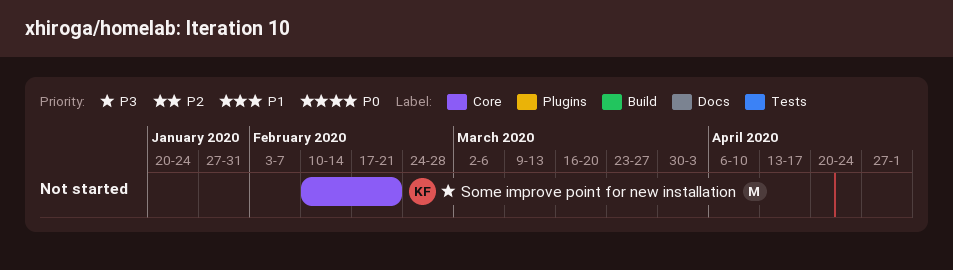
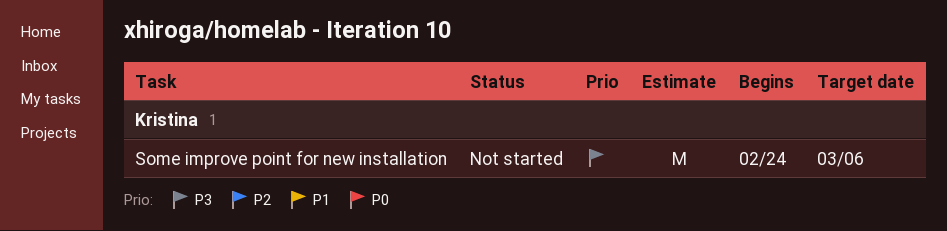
Some improve point for new installation, start: Feb 10 -> Feb 24
Some improve point for new installation, due: Feb 21 -> Mar 6

